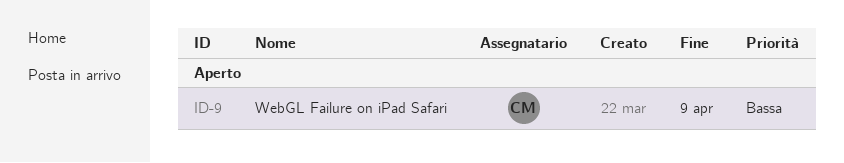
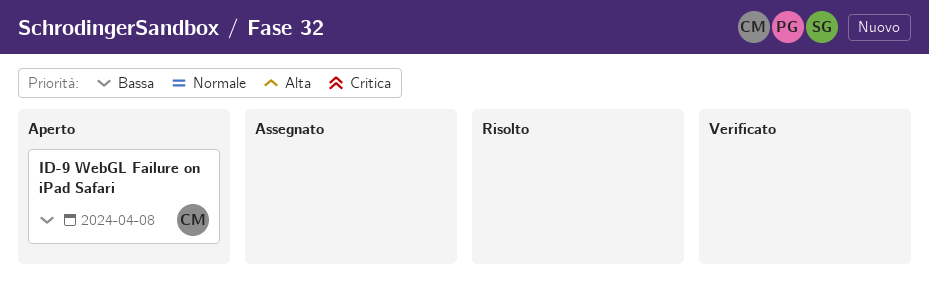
ID-9, due: Apr 9 -> Apr 8

